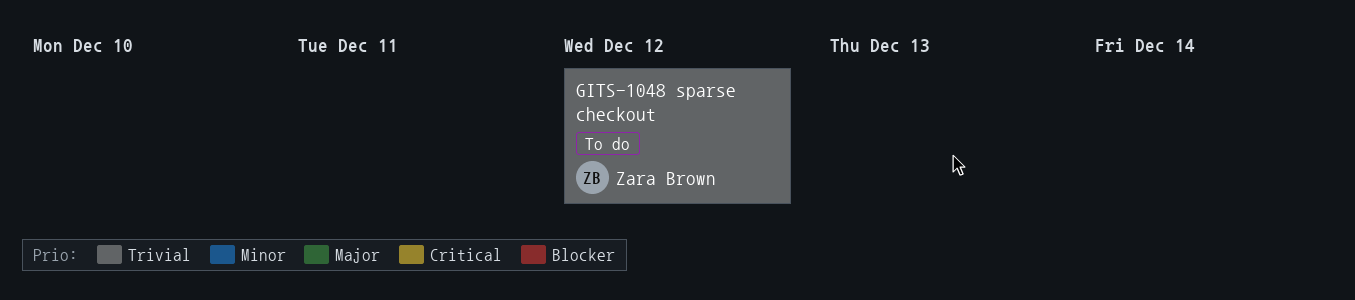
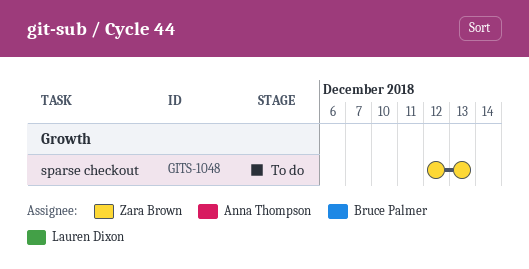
GITS-1048, due: Dec 12 -> Dec 13

